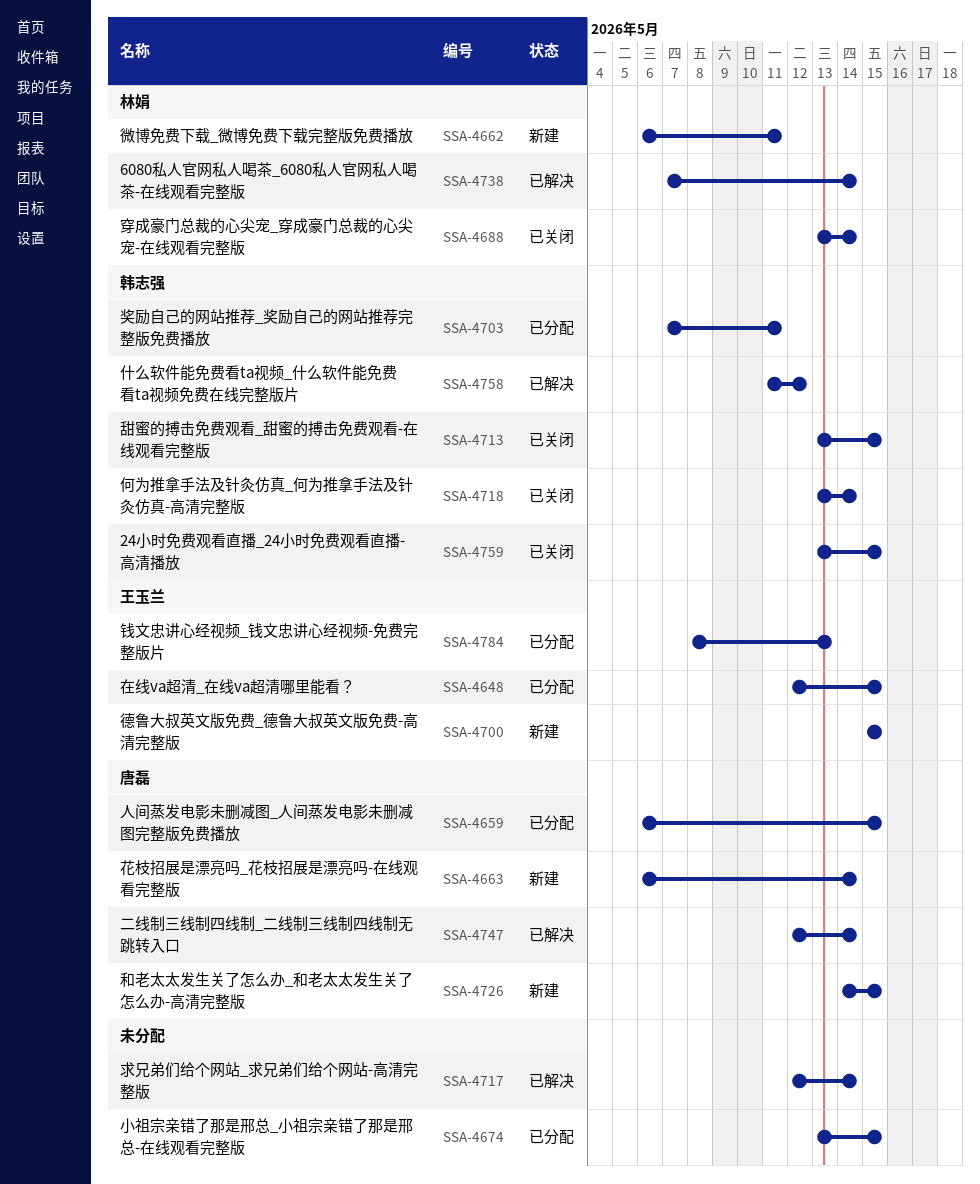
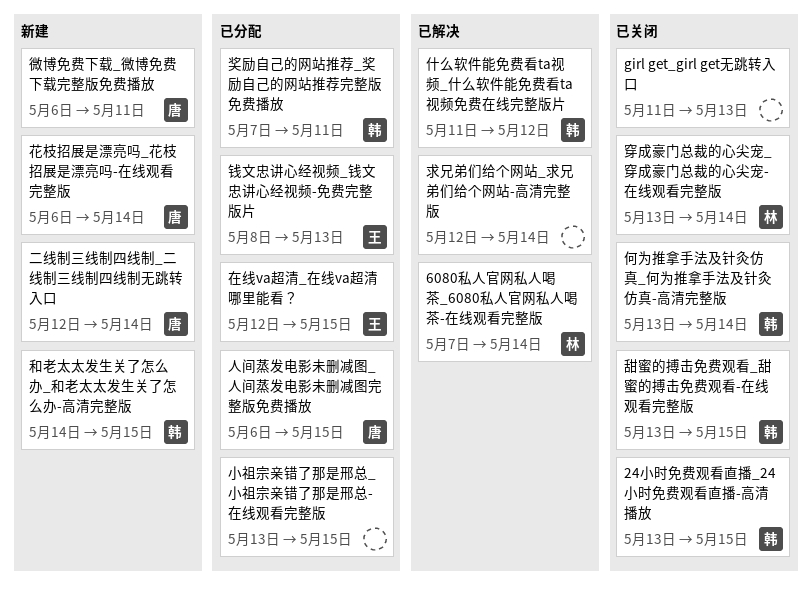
girl get_girl get无跳转入口: none -> present
二线制三线制四线制_二线制三线制四线制无跳转入口, status: 已解决 -> 新建
和老太太发生关了怎么办_和老太太发生关了怎么办-高清完整版, owner: 唐磊 -> 韩志强
微博免费下载_微博免费下载完整版免费播放, owner: 林娟 -> 唐磊
德鲁大叔英文版免费_德鲁大叔英文版免费-高清完整版: present -> none

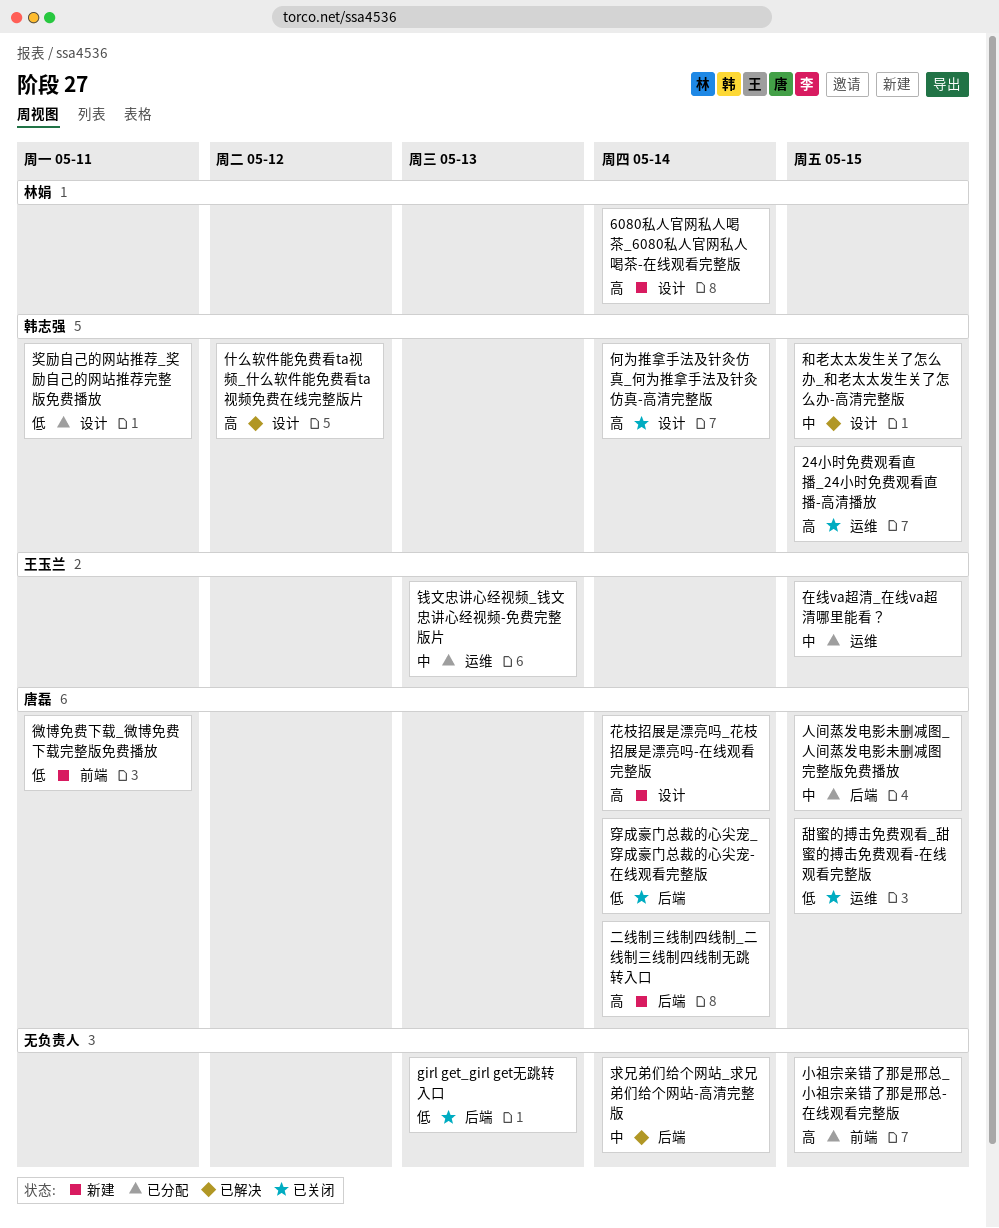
6080私人官网私人喝茶_6080私人官网私人喝茶-在线观看完整版, status: 已解决 -> 新建
和老太太发生关了怎么办_和老太太发生关了怎么办-高清完整版, status: 新建 -> 已解决
甜蜜的搏击免费观看_甜蜜的搏击免费观看-在线观看完整版, owner: 韩志强 -> 唐磊
穿成豪门总裁的心尖宠_穿成豪门总裁的心尖宠-在线观看完整版, owner: 林娟 -> 唐磊

